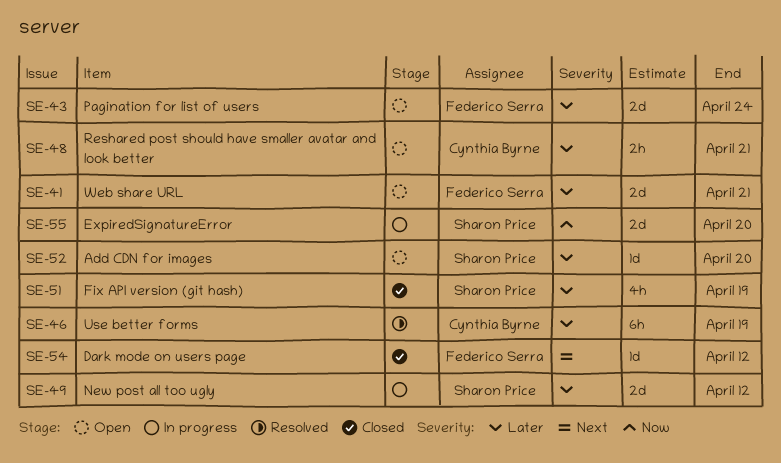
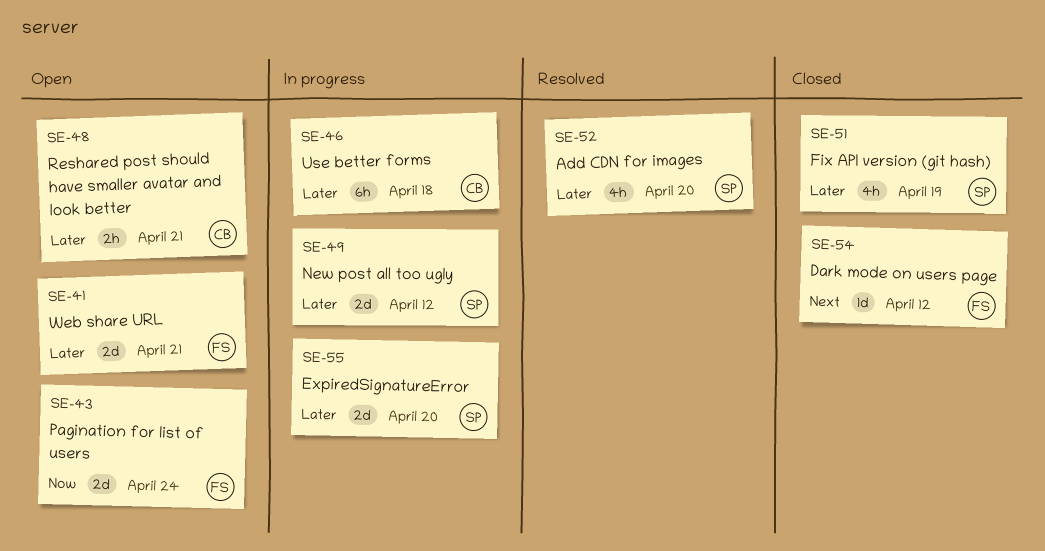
SE-43, priority: Later -> Now
SE-46, status: Resolved -> In progress
SE-46, due: Apr 19 -> Apr 18
SE-52, status: Open -> Resolved
SE-52, estimate: 1d -> 4h
SE-55, priority: Now -> Later

